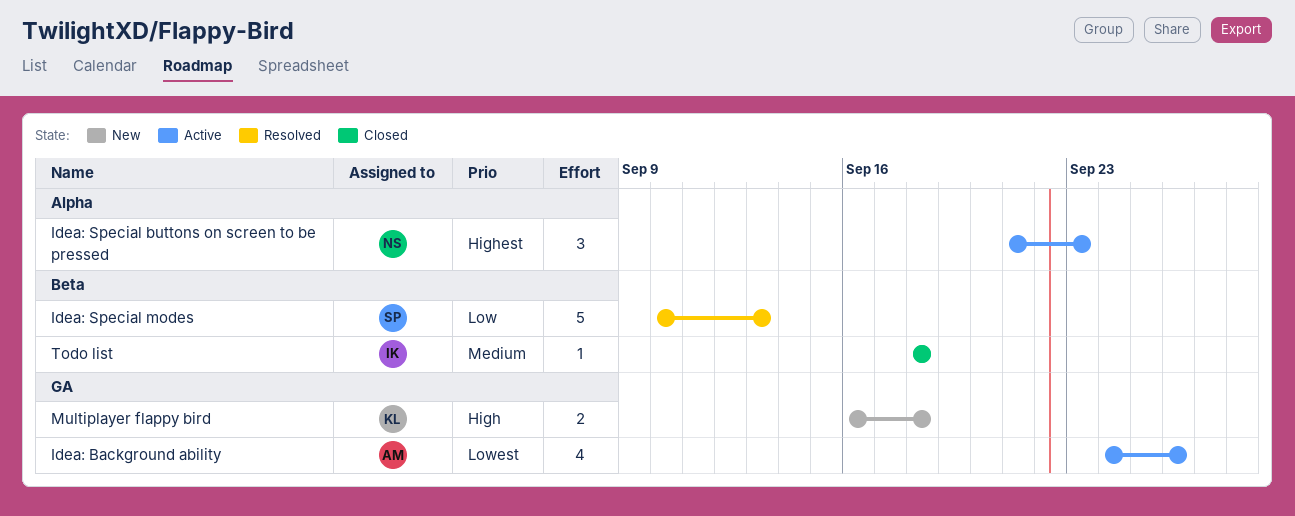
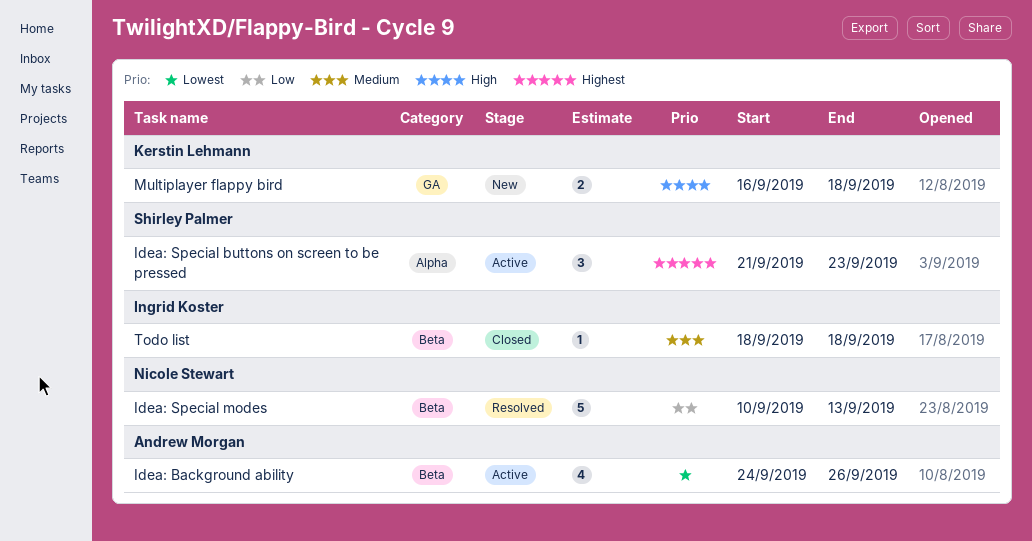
Idea: Background ability, label: GA -> Beta
Idea: Special buttons on screen to be pressed, owner: Nicole Stewart -> Shirley Palmer
Idea: Special modes, owner: Shirley Palmer -> Nicole Stewart

